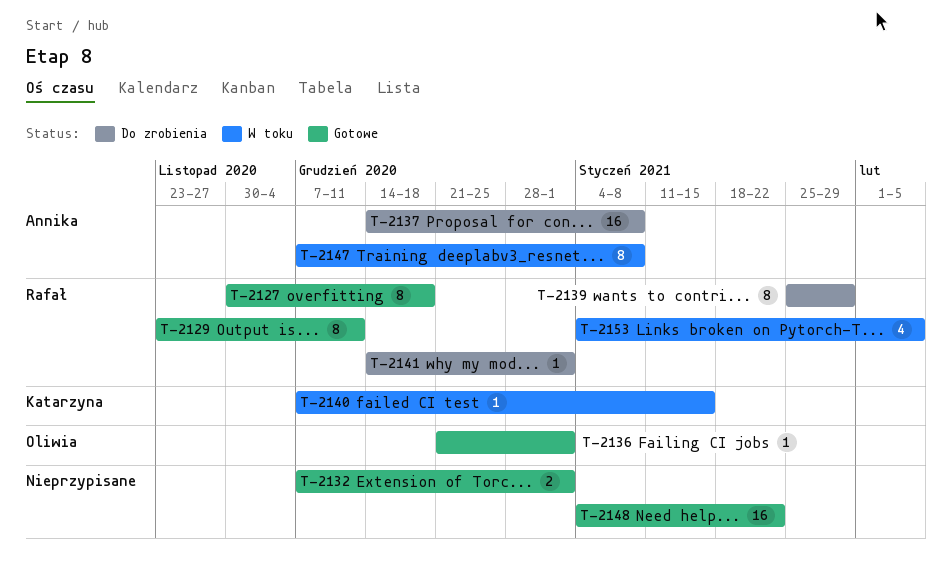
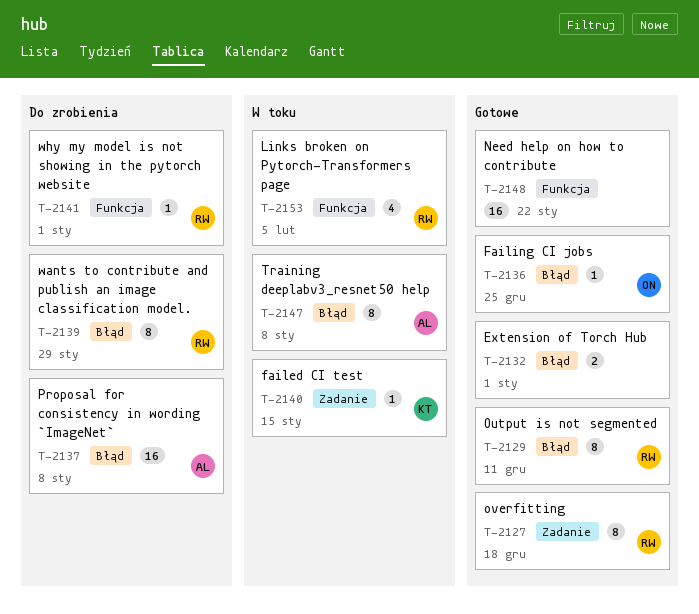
T-2136, due: Jan 1 -> Dec 25

